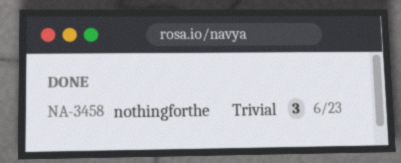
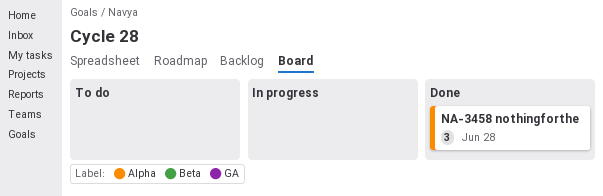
NA-3458, due: Jun 23 -> Jun 28

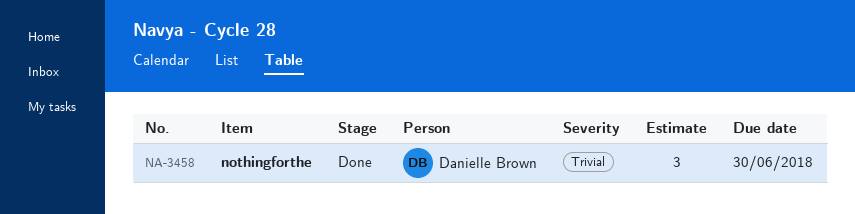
NA-3458, due: Jun 28 -> Jun 30

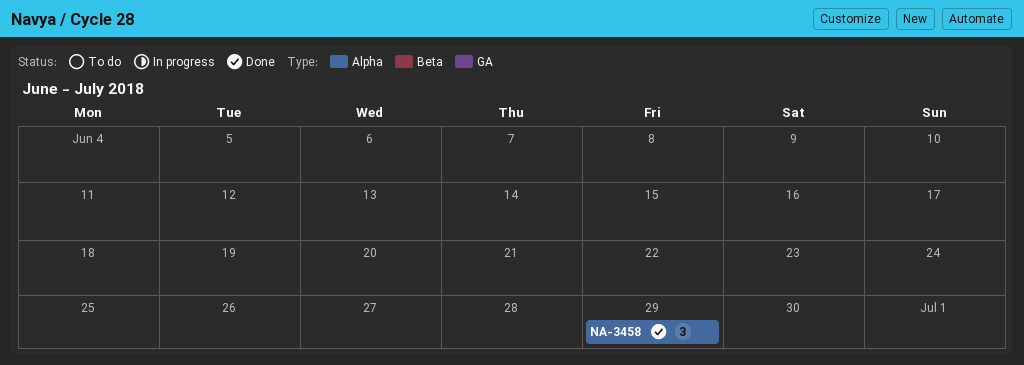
NA-3458, due: Jun 30 -> Jun 29

